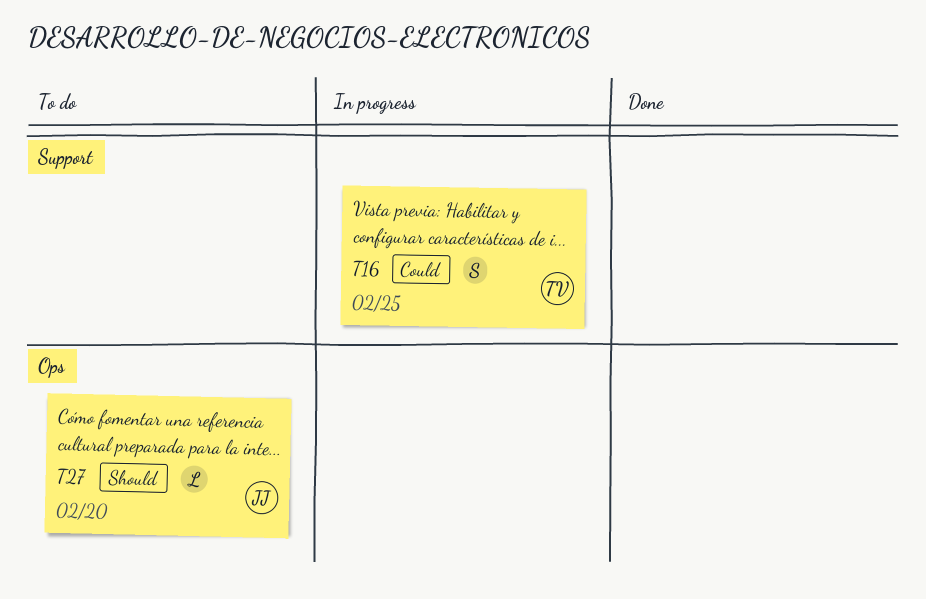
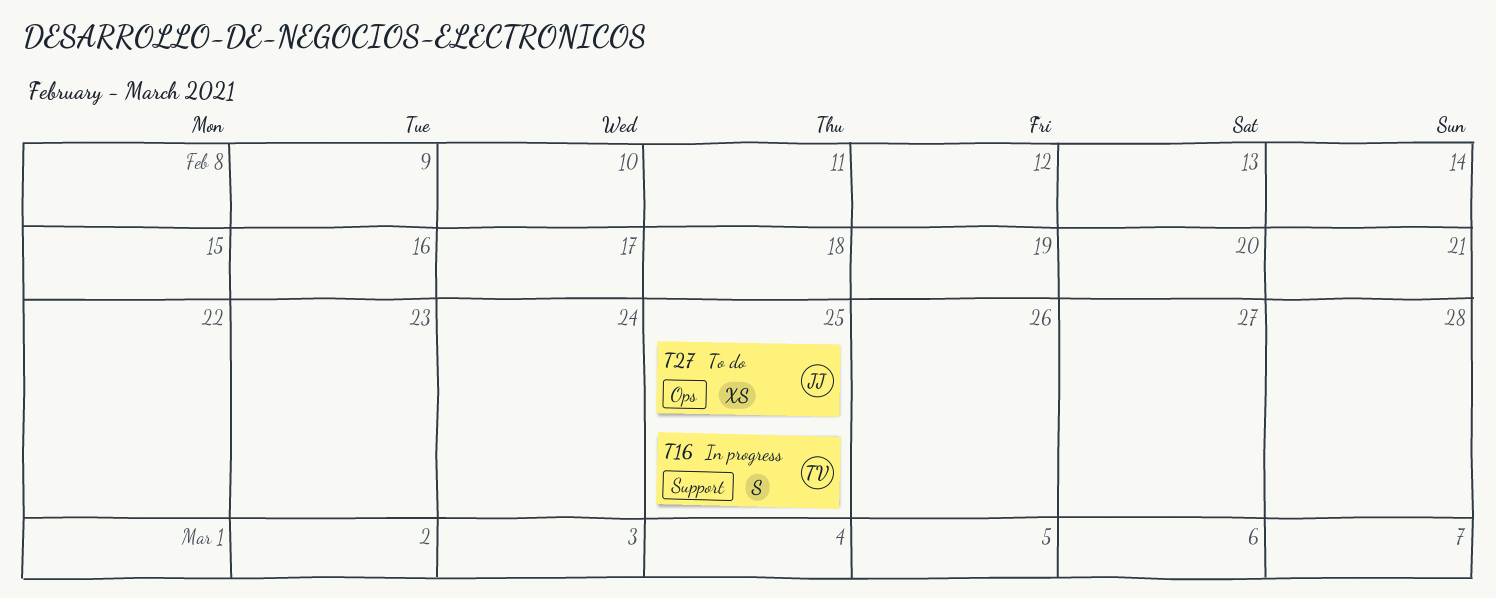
T27, estimate: L -> XS
T27, due: Feb 20 -> Feb 25

